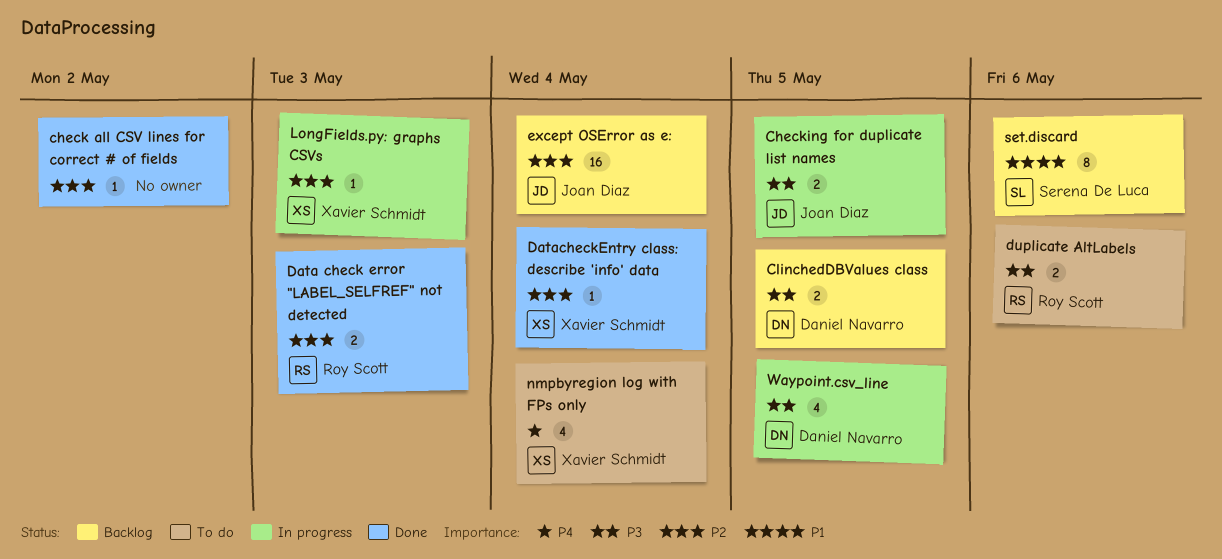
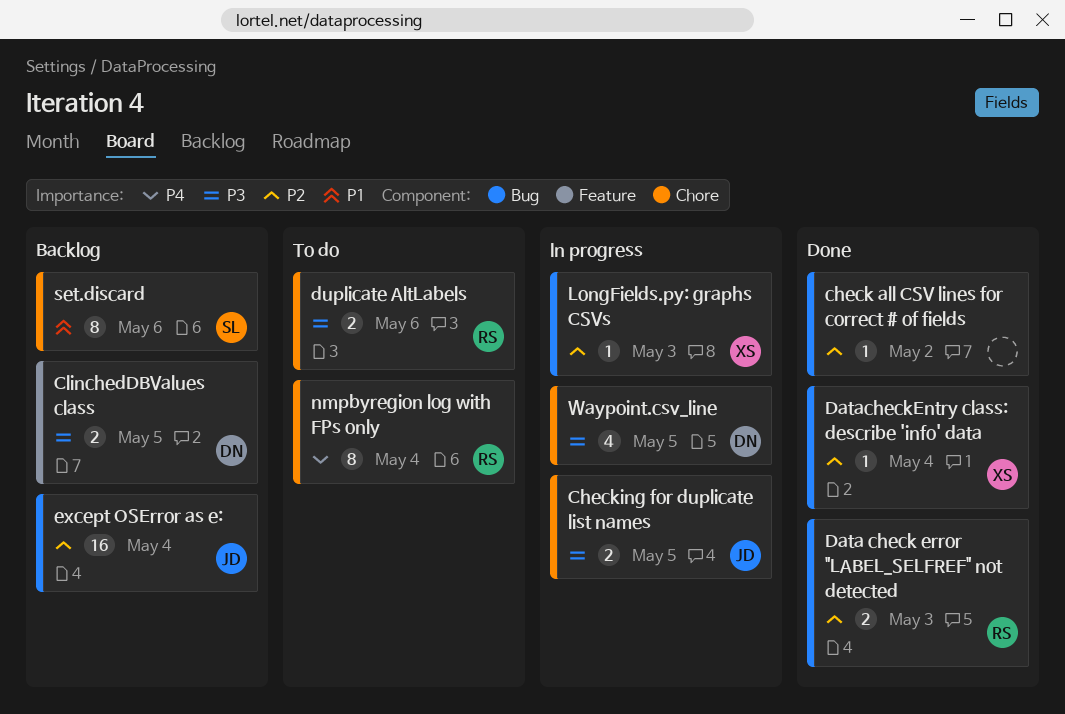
nmpbyregion log with FPs only, owner: Xavier Schmidt -> Roy Scott
nmpbyregion log with FPs only, estimate: 4 -> 8

